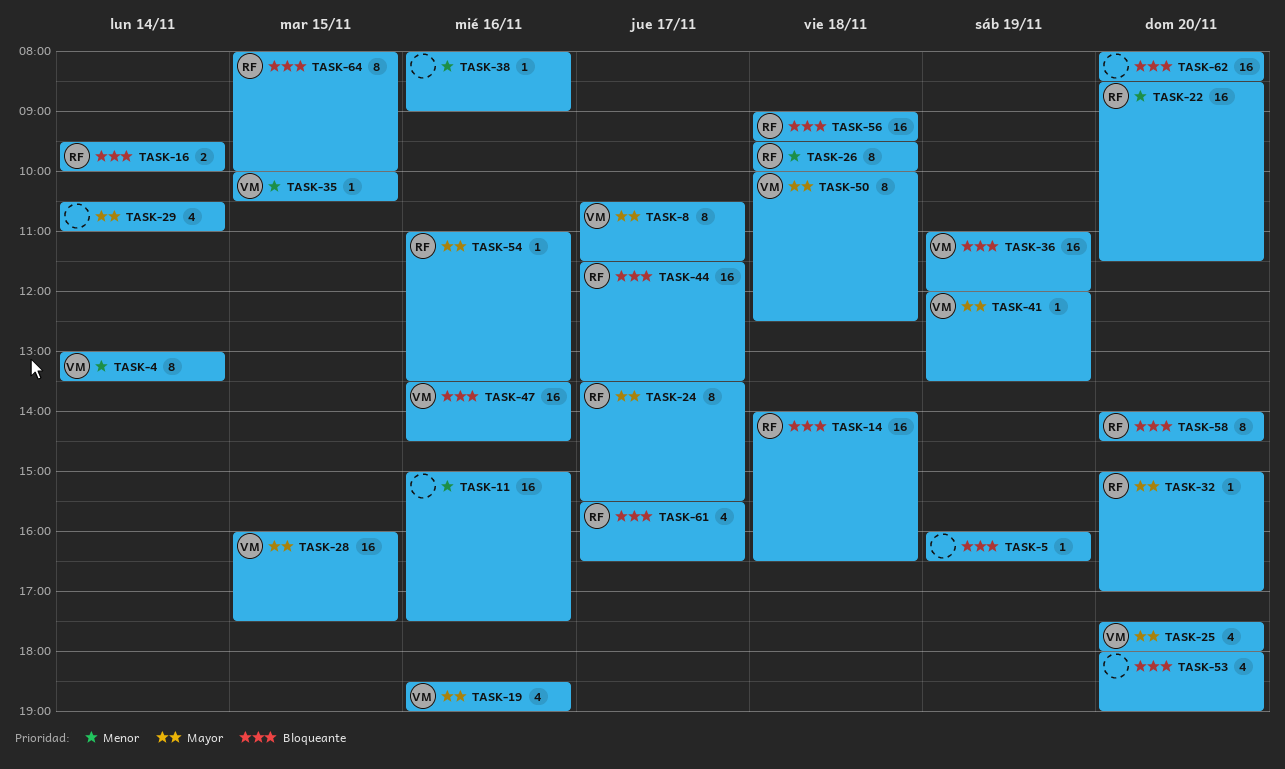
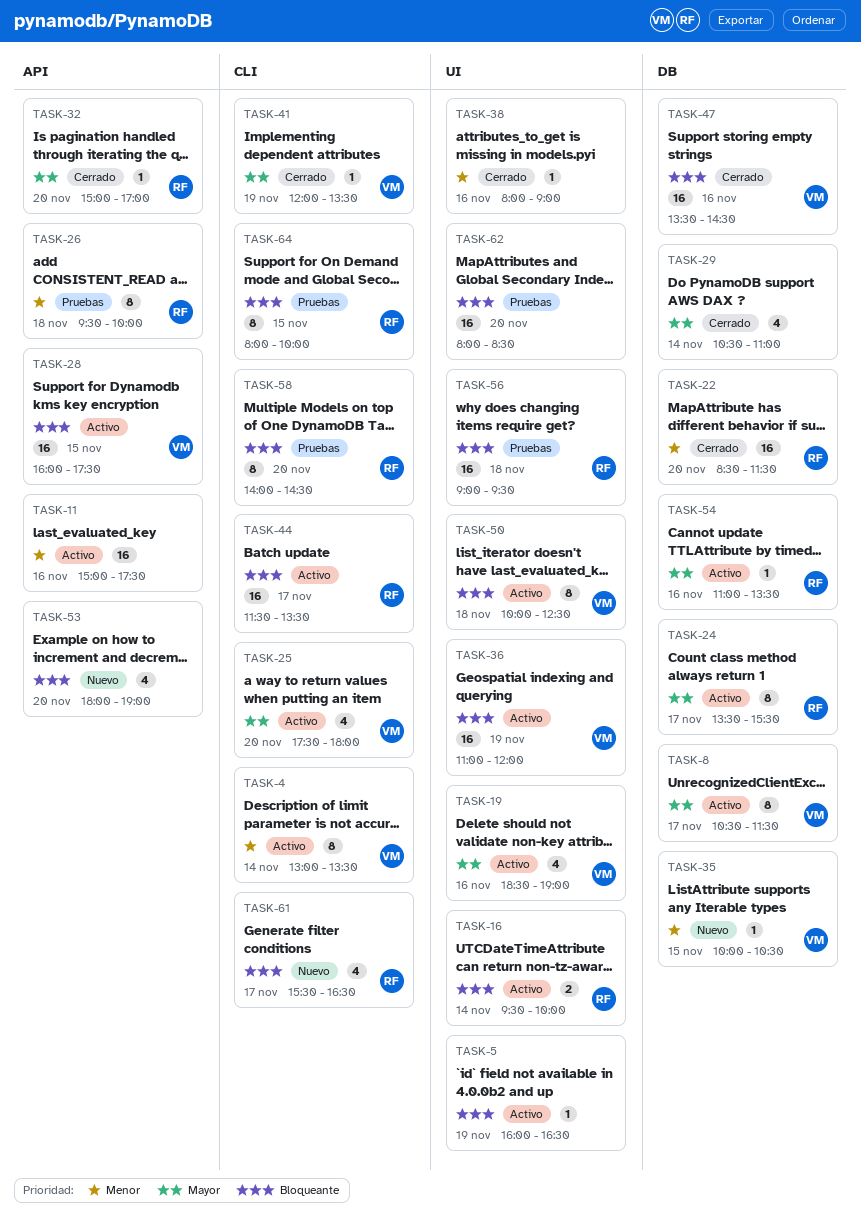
TASK-14: present -> none
TASK-28, priority: Mayor -> Bloqueante
TASK-50, priority: Mayor -> Bloqueante

